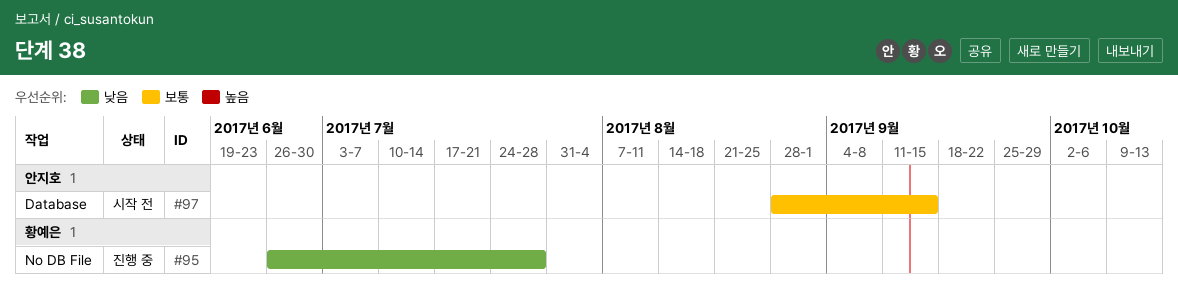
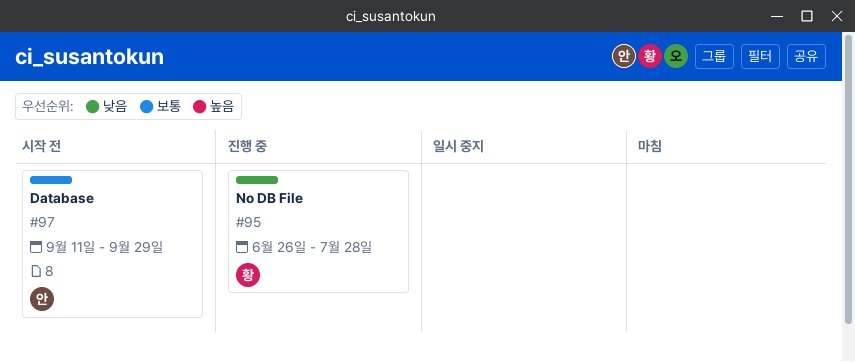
#97, start: Aug 28 -> Sep 11
#97, due: Sep 15 -> Sep 29

